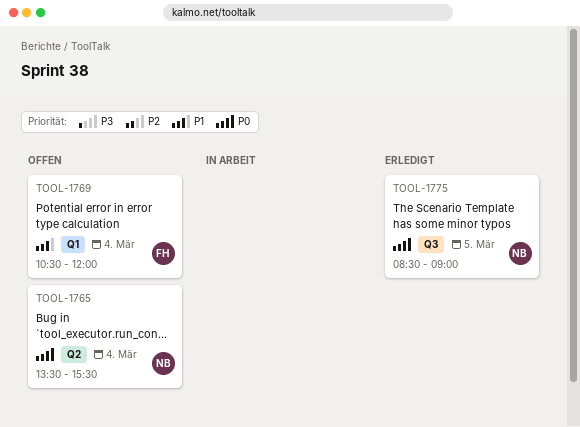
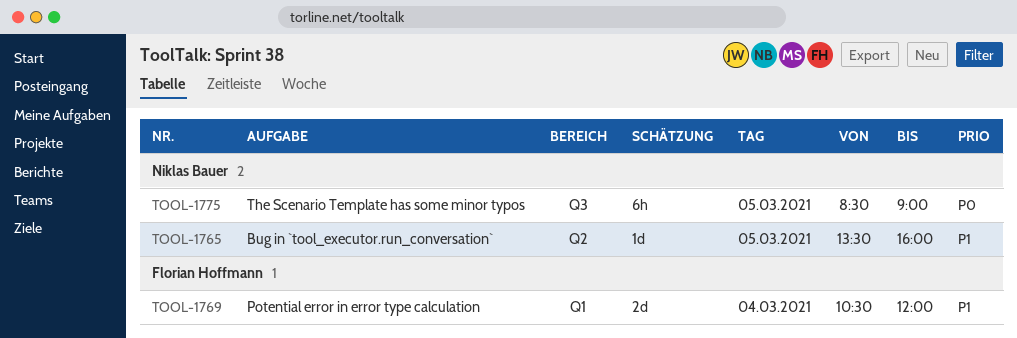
TOOL-1765, priority: P0 -> P1
TOOL-1765, day: Mar 4 -> Mar 5
TOOL-1765, ends: 15:30 -> 16:00

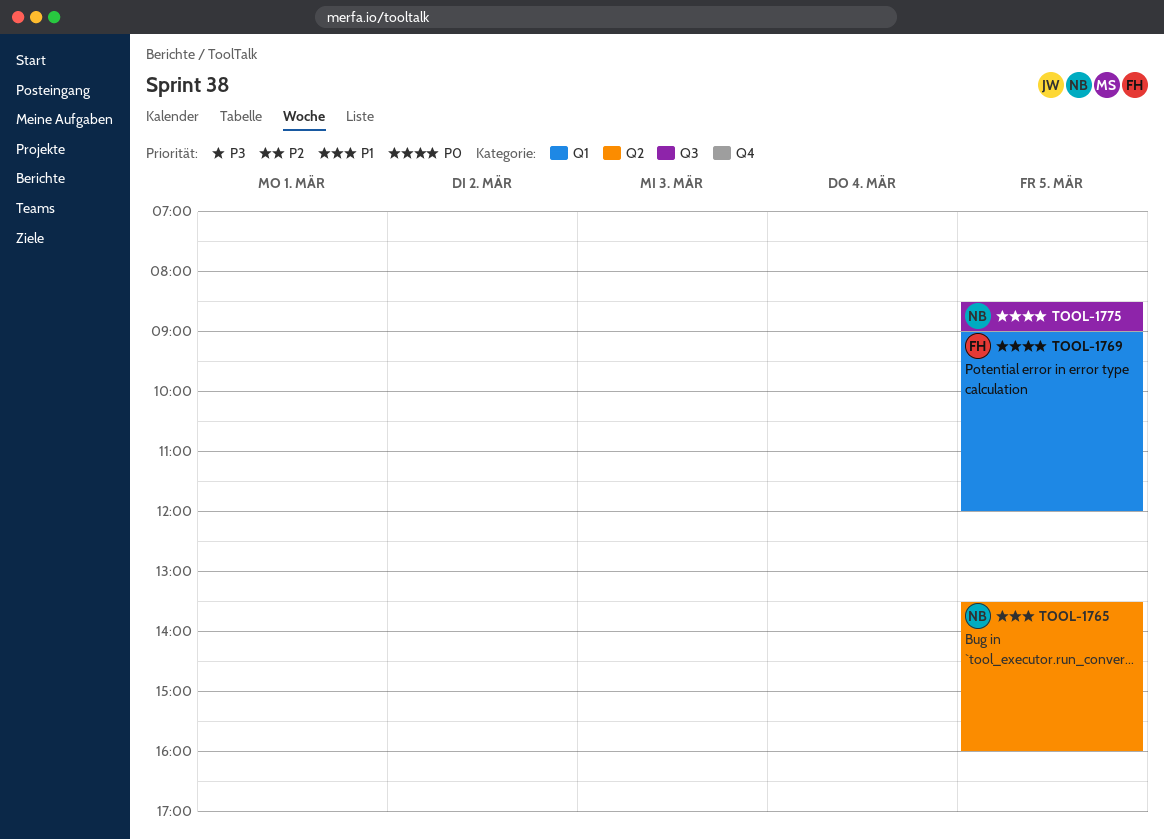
TOOL-1769, priority: P1 -> P0
TOOL-1769, day: Mar 4 -> Mar 5
TOOL-1769, begins: 10:30 -> 09:00

